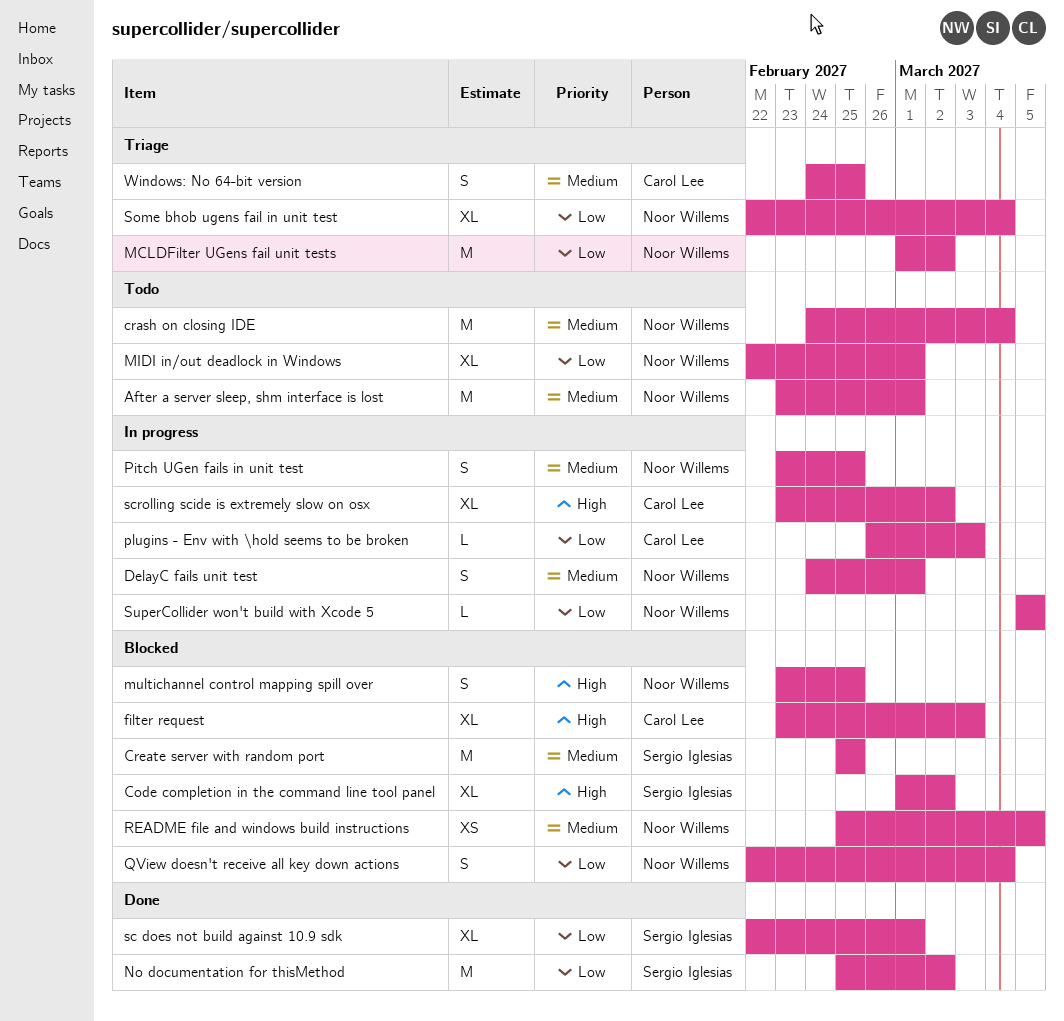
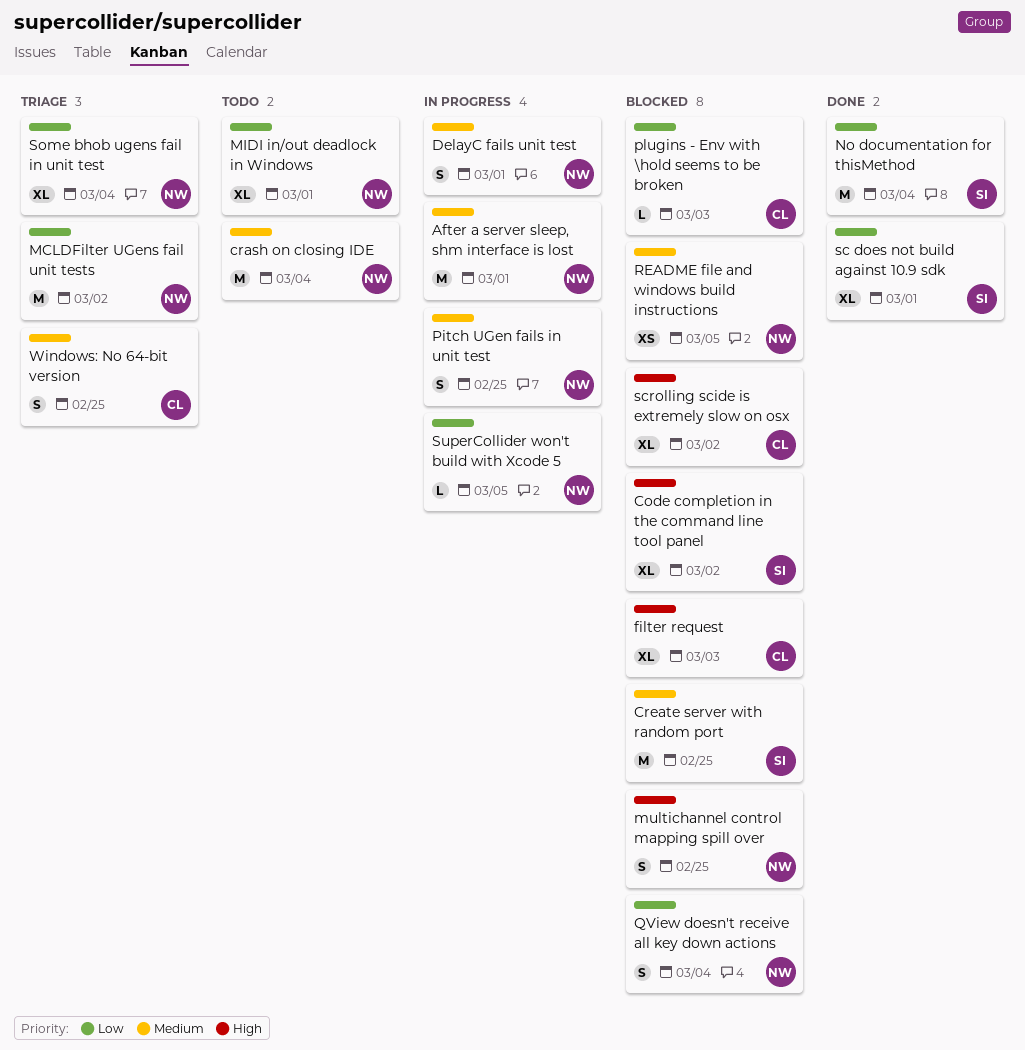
After a server sleep, shm interface is lost, status: Todo -> In progress
No documentation for thisMethod, due: Mar 2 -> Mar 4
plugins - Env with \hold seems to be broken, status: In progress -> Blocked
scrolling scide is extremely slow on osx, status: In progress -> Blocked

